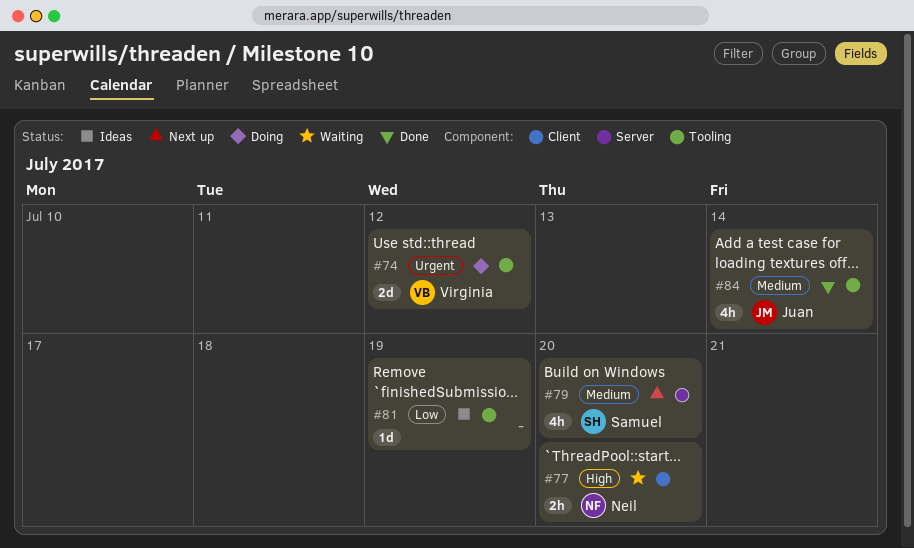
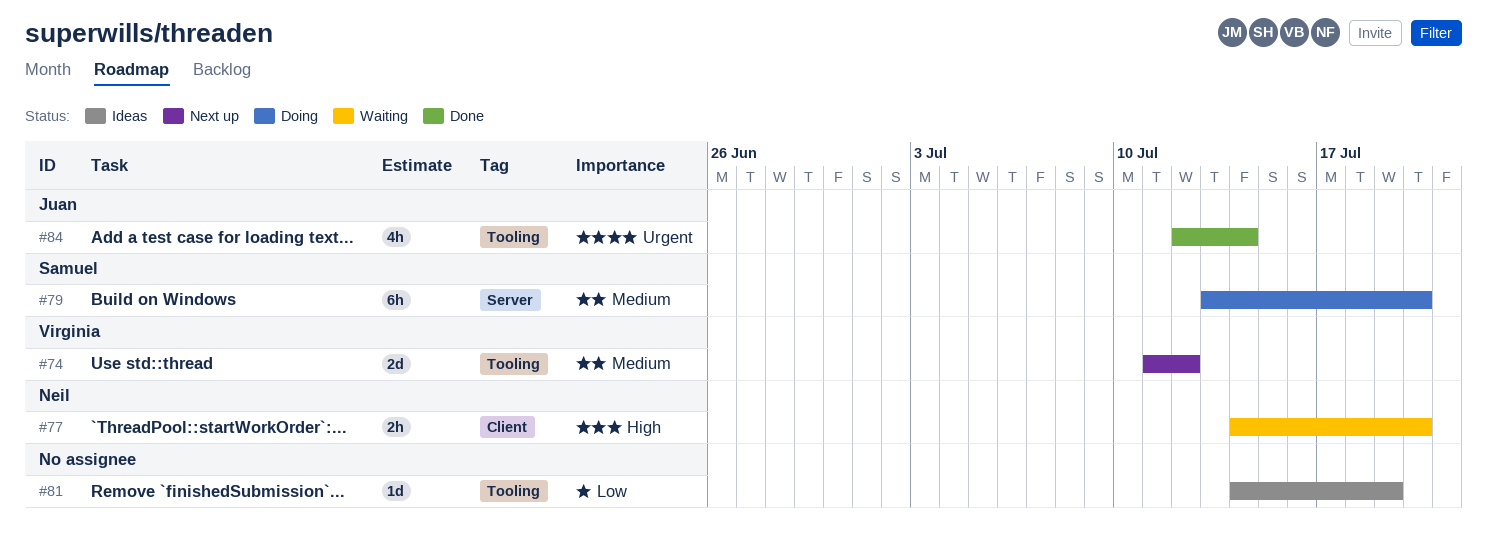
#74, status: Doing -> Next up
#74, priority: Urgent -> Medium
#79, status: Next up -> Doing
#79, estimate: 4h -> 6h
#84, priority: Medium -> Urgent

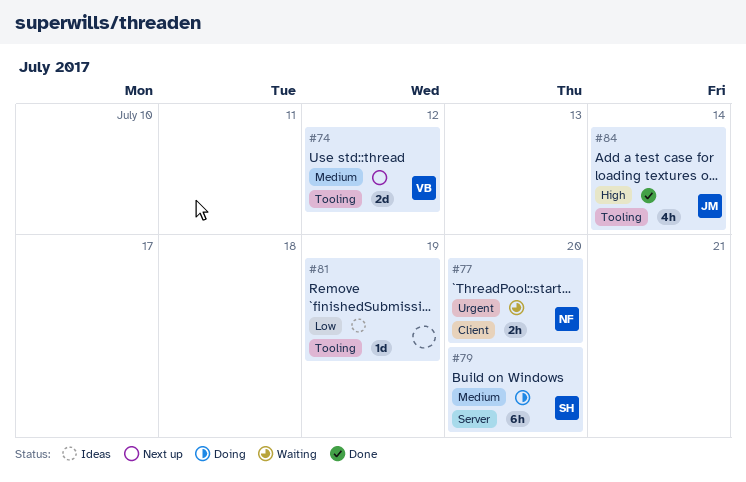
#77, priority: High -> Urgent
#84, priority: Urgent -> High

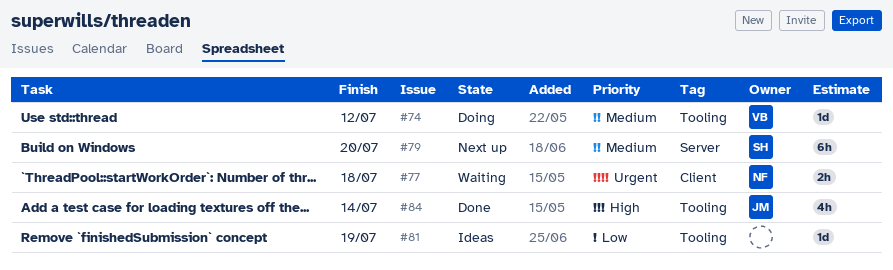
#74, status: Next up -> Doing
#74, estimate: 2d -> 1d
#77, due: Jul 20 -> Jul 18
#79, status: Doing -> Next up

